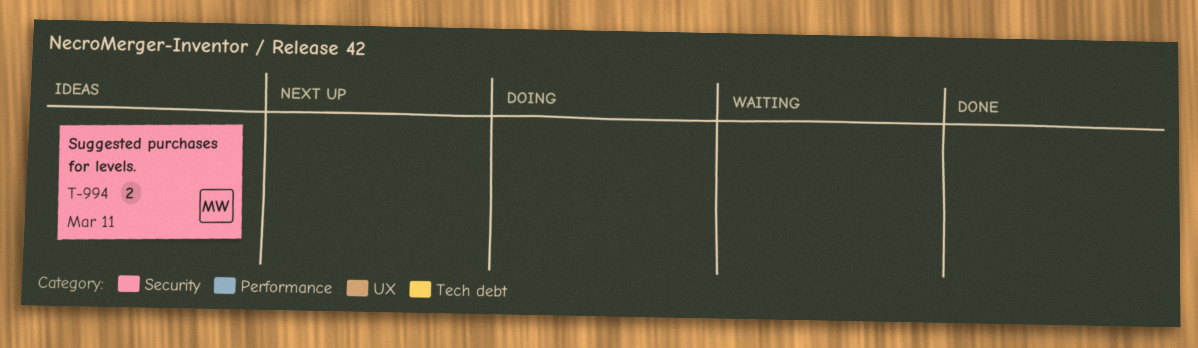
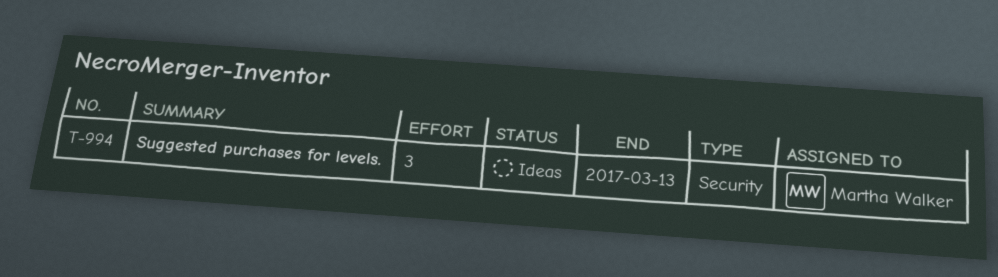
T-994, estimate: 2 -> 3
T-994, due: Mar 11 -> Mar 13

